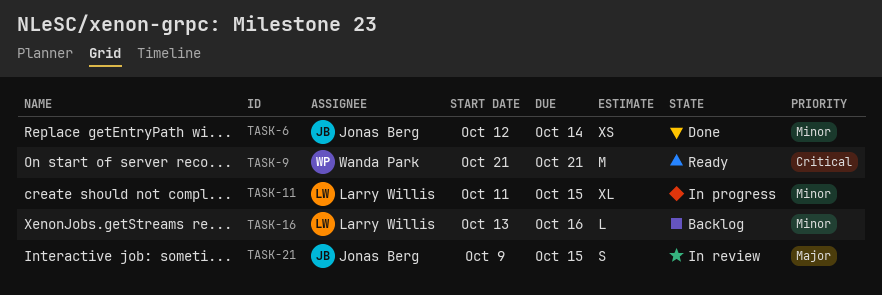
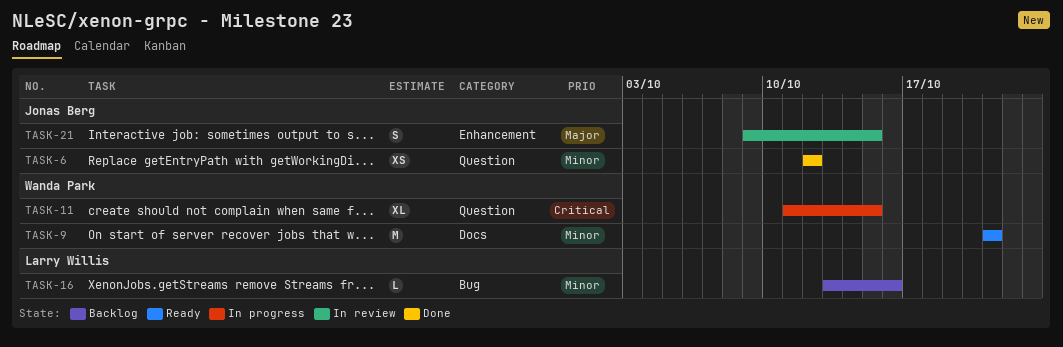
TASK-6, due: Oct 14 -> Oct 12
TASK-9, priority: Critical -> Minor
TASK-11, owner: Larry Willis -> Wanda Park
TASK-11, priority: Minor -> Critical

